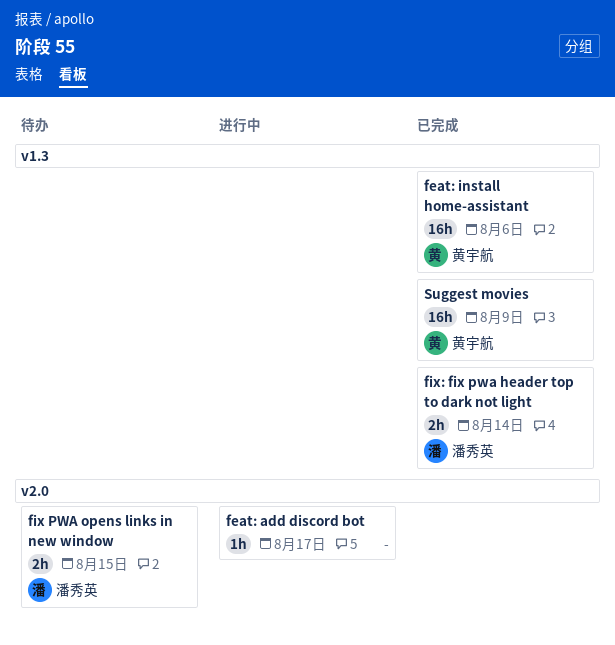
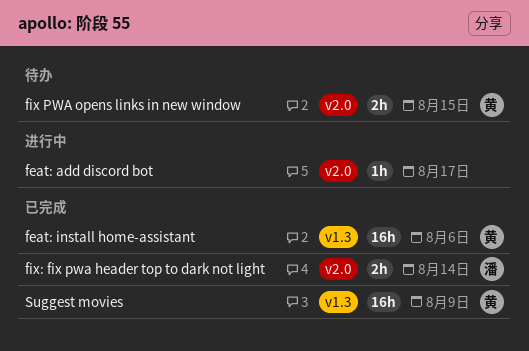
fix PWA opens links in new window, owner: 潘秀英 -> 黄宇航
fix: fix pwa header top to dark not light, label: v1.3 -> v2.0

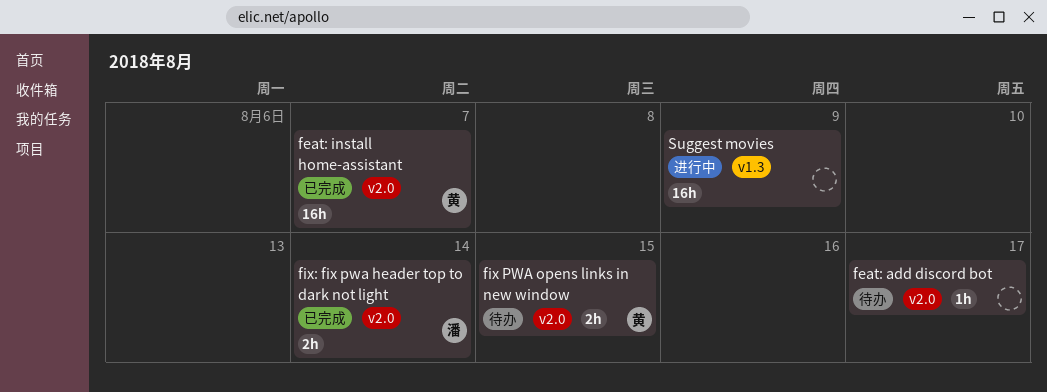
feat: add discord bot, status: 进行中 -> 待办
feat: install home-assistant, label: v1.3 -> v2.0
feat: install home-assistant, due: Aug 6 -> Aug 7
Suggest movies, status: 已完成 -> 进行中
Suggest movies, owner: 黄 -> none

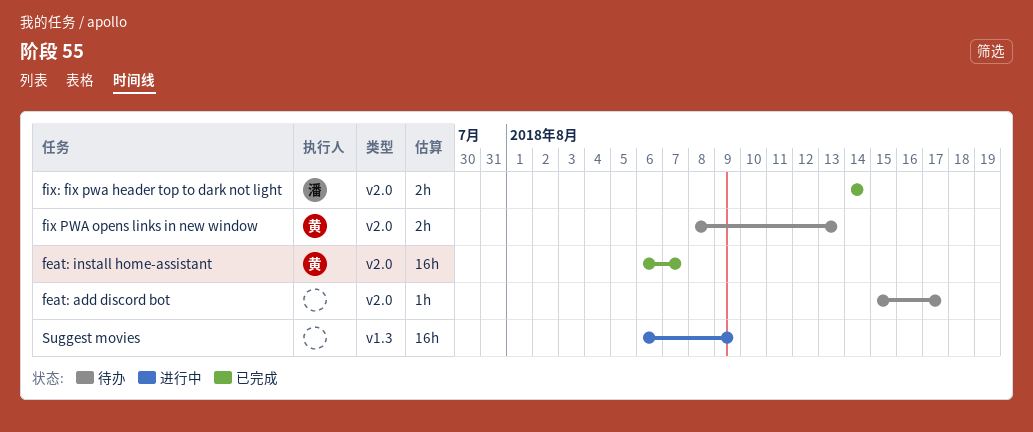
fix PWA opens links in new window, due: Aug 15 -> Aug 13

